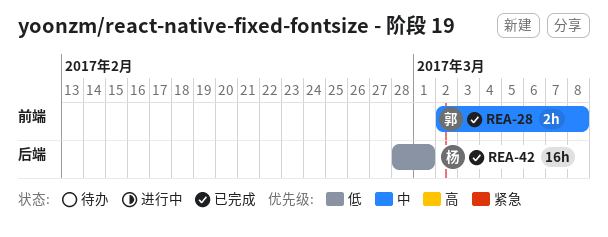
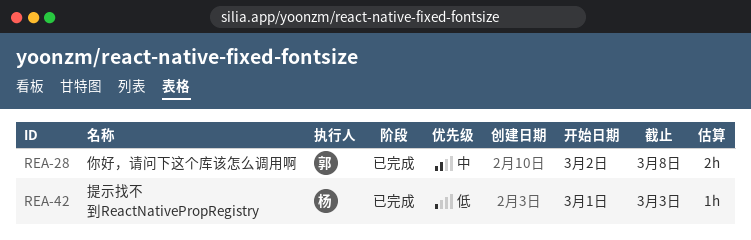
REA-42, estimate: 16h -> 1h
REA-42, start: Feb 28 -> Mar 1
REA-42, due: Mar 1 -> Mar 3

